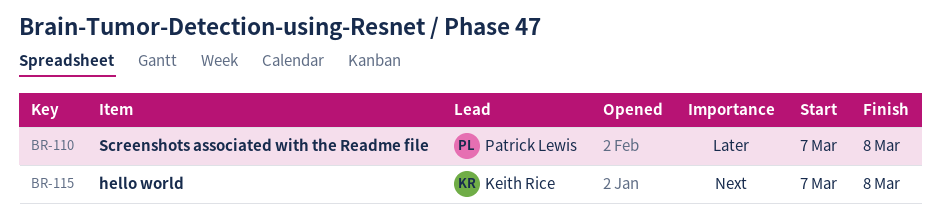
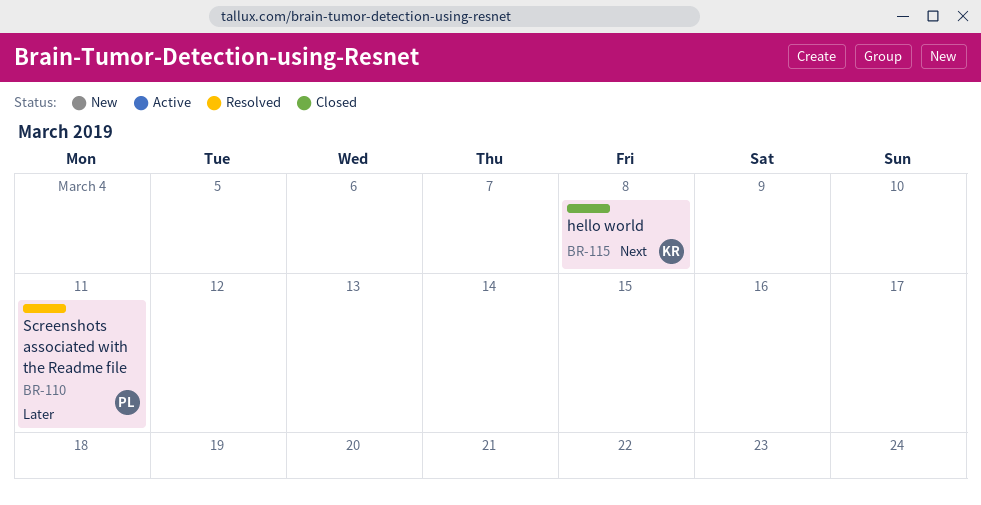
BR-110, due: Mar 8 -> Mar 11

